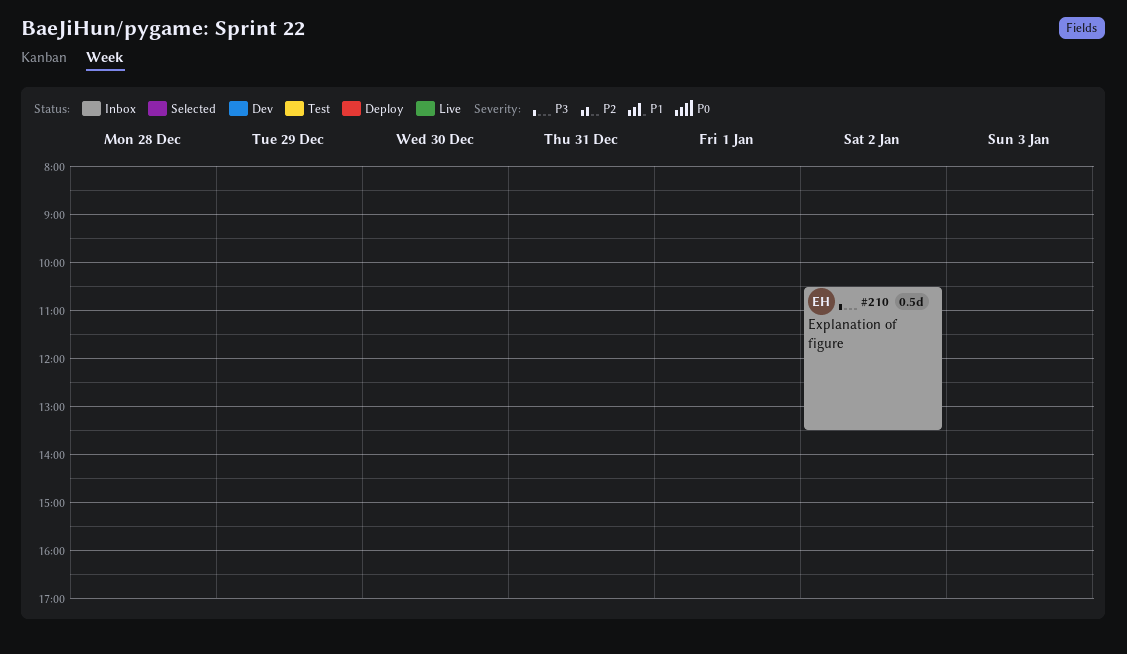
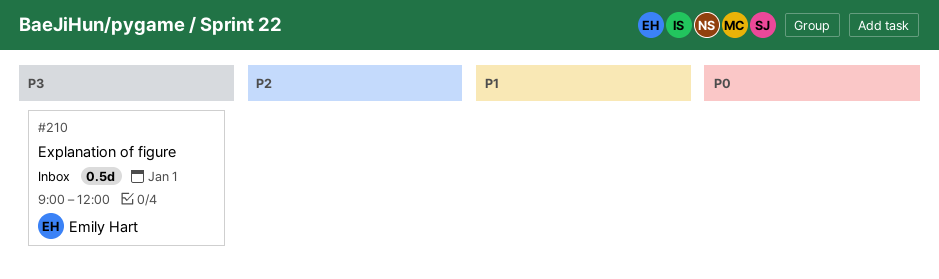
#210, day: Jan 2 -> Jan 1
#210, begins: 10:30 -> 09:00
#210, ends: 13:30 -> 12:00

